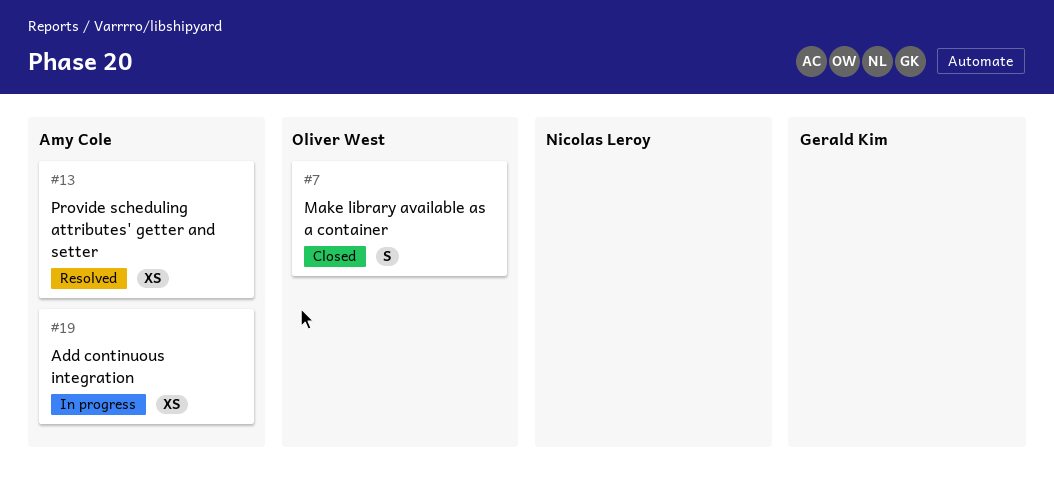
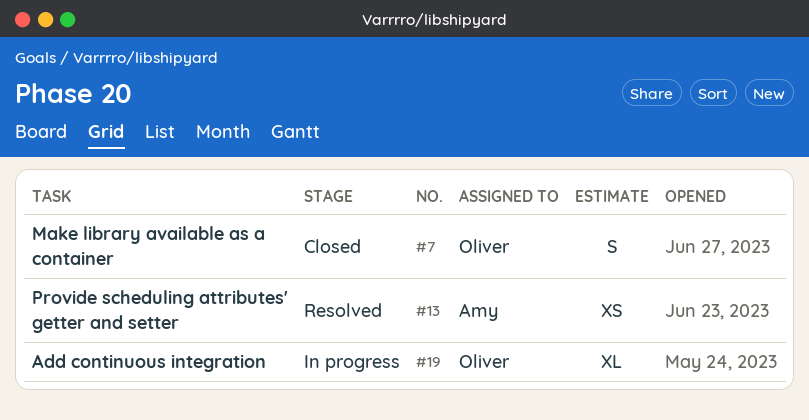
#19, owner: Amy Cole -> Oliver West
#19, estimate: XS -> XL

